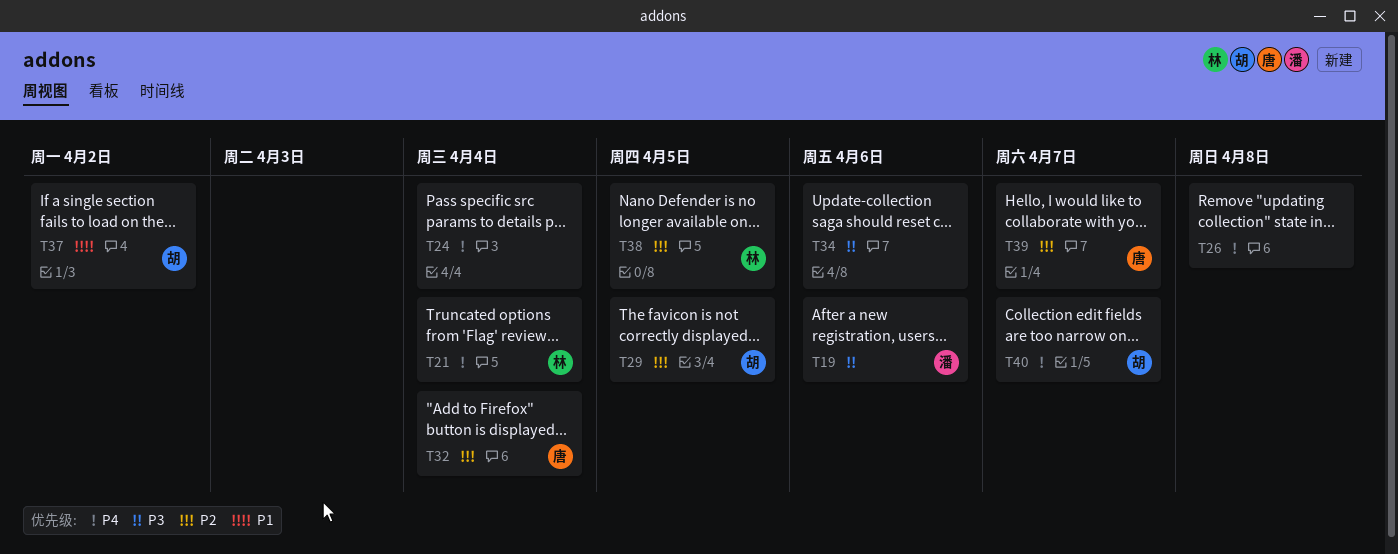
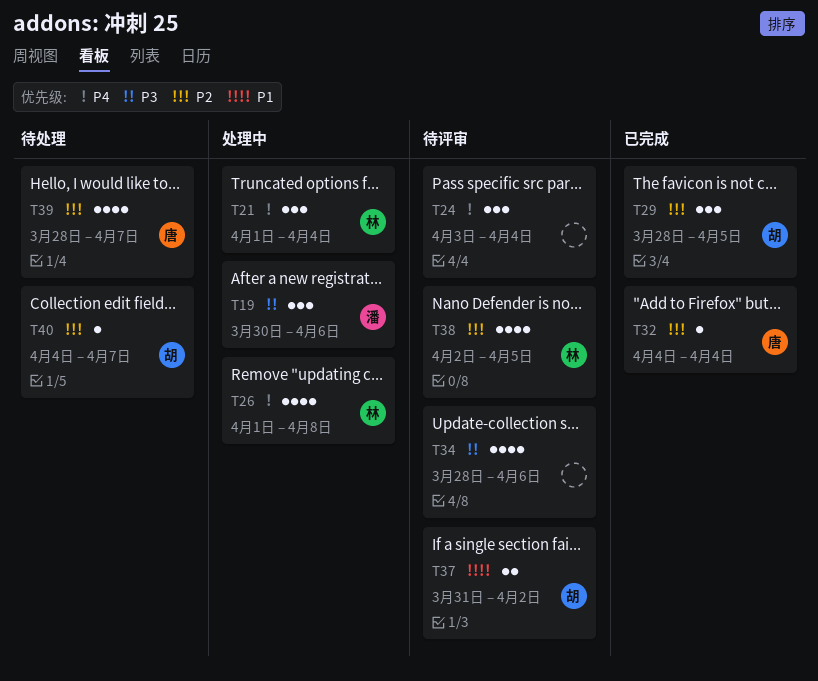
T26, owner: none -> 林
T40, priority: P4 -> P2

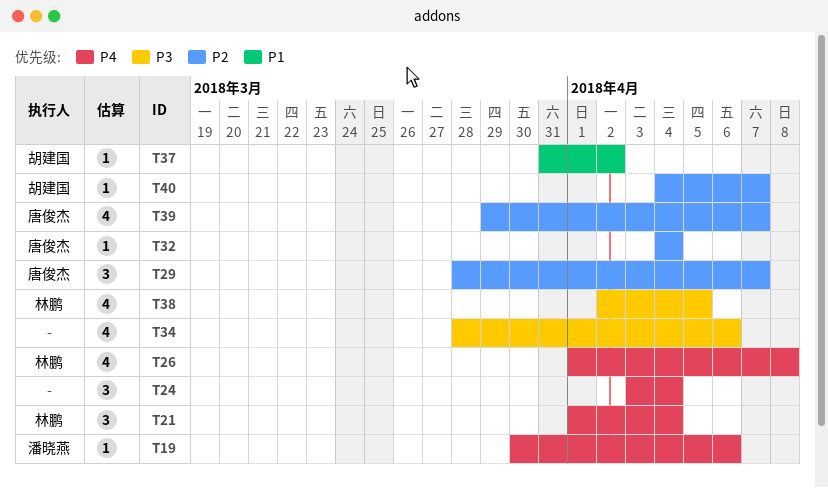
T19, priority: P3 -> P4
T19, estimate: 3 -> 1
T29, owner: 胡建国 -> 唐俊杰
T29, due: Apr 5 -> Apr 7
T37, estimate: 2 -> 1
T38, priority: P2 -> P3
T39, start: Mar 28 -> Mar 29

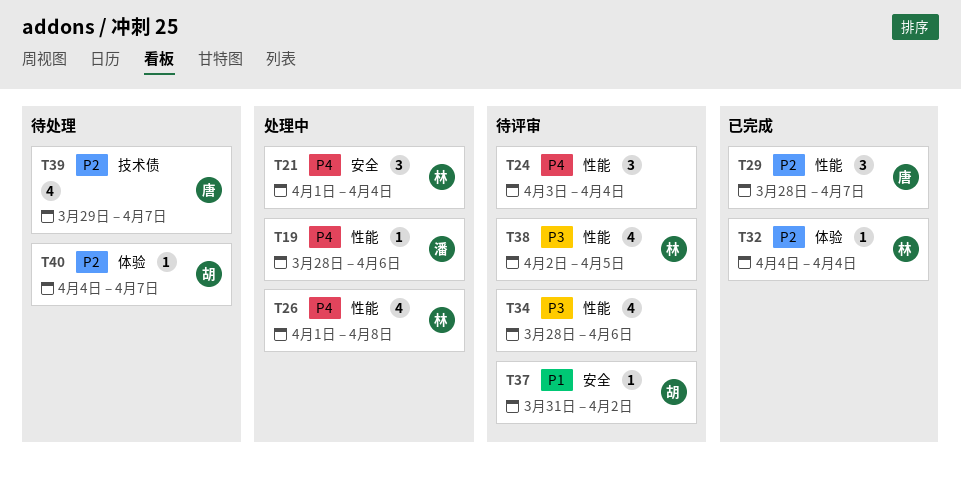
T19, start: Mar 30 -> Mar 28
T32, owner: 唐俊杰 -> 林鹏

